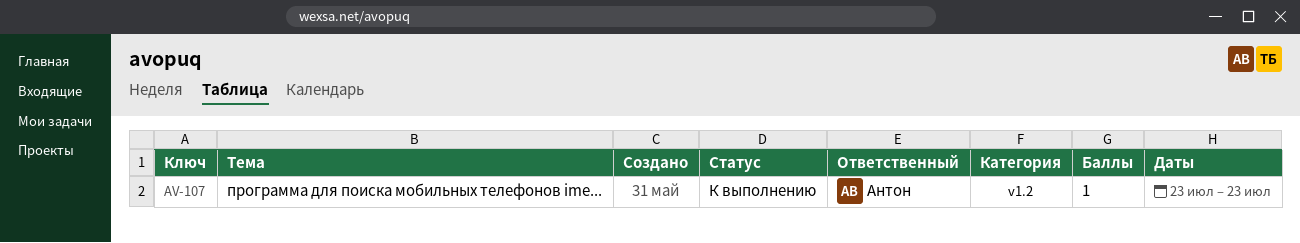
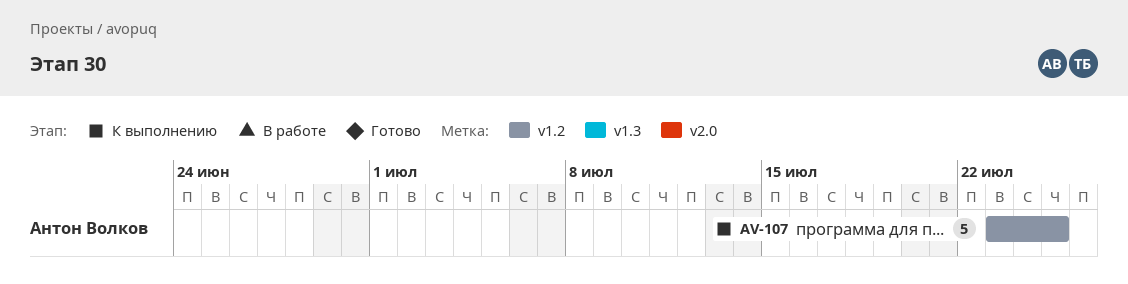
AV-107, estimate: 1 -> 5
AV-107, due: Jul 23 -> Jul 25

